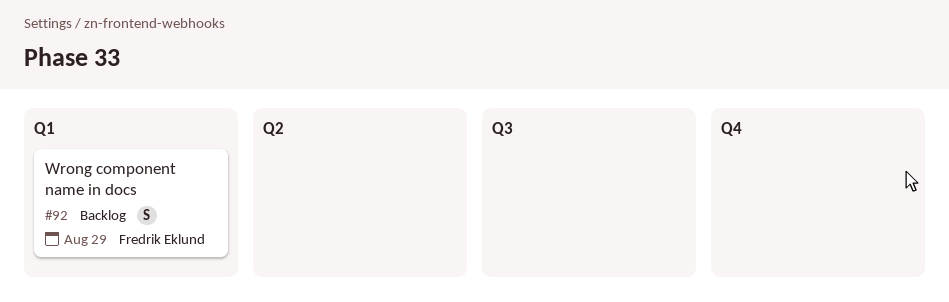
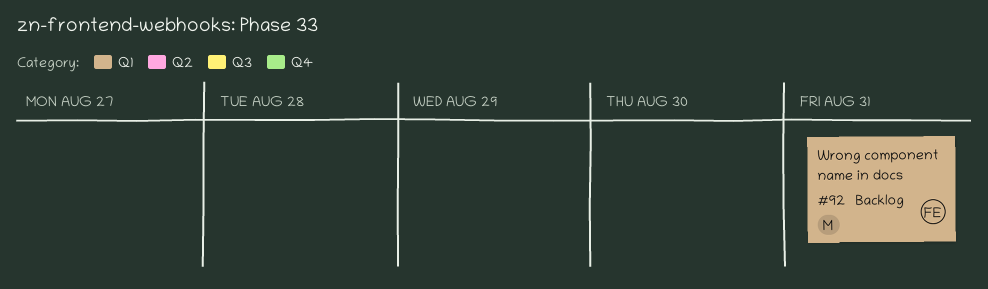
#92, estimate: S -> M
#92, due: Aug 29 -> Aug 31

